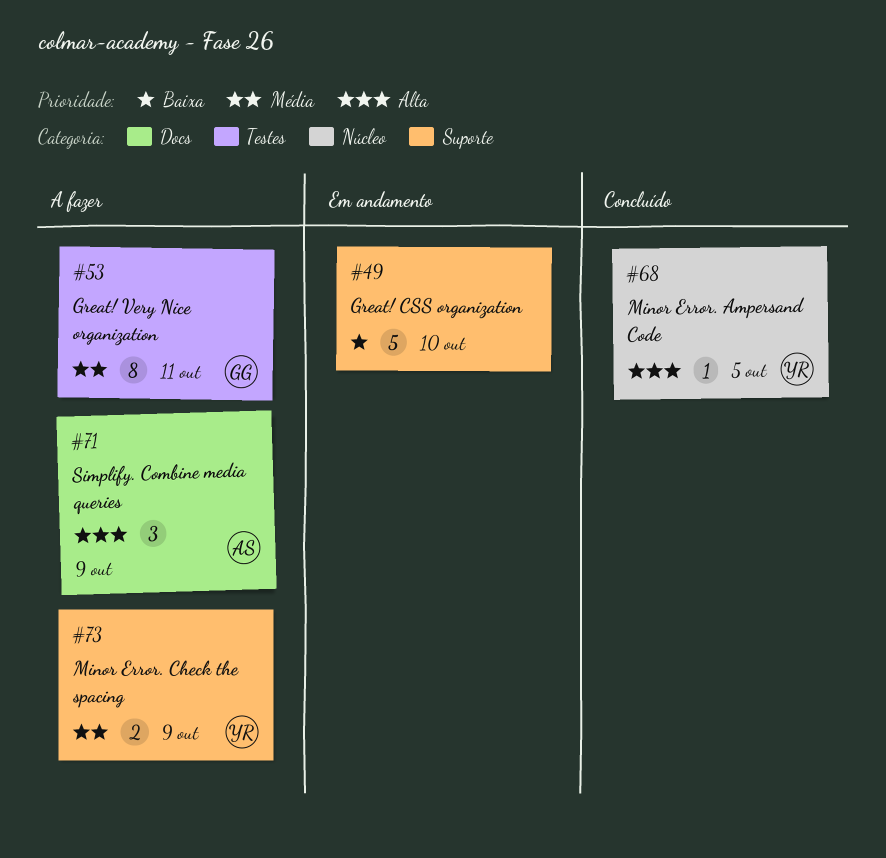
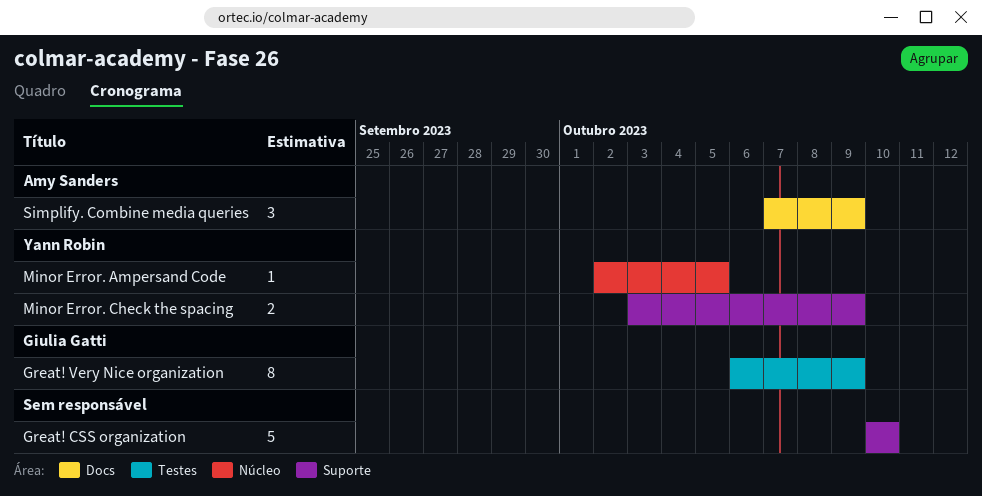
Great! Very Nice organization, due: Oct 11 -> Oct 9

